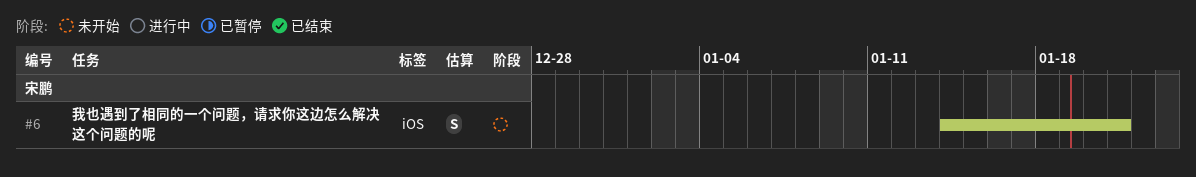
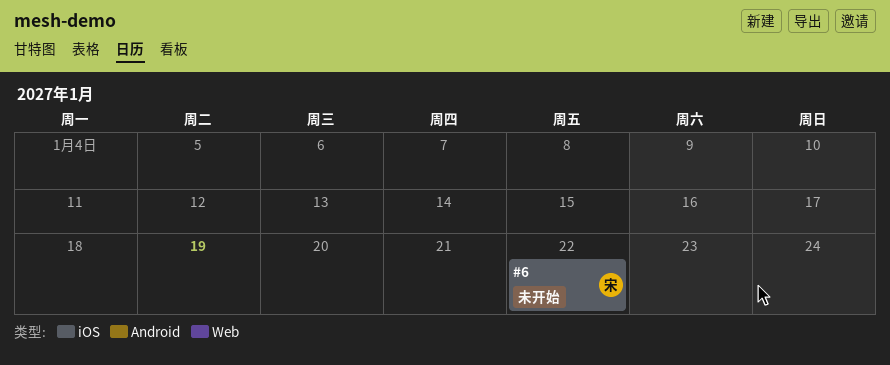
#6, due: Jan 21 -> Jan 22

